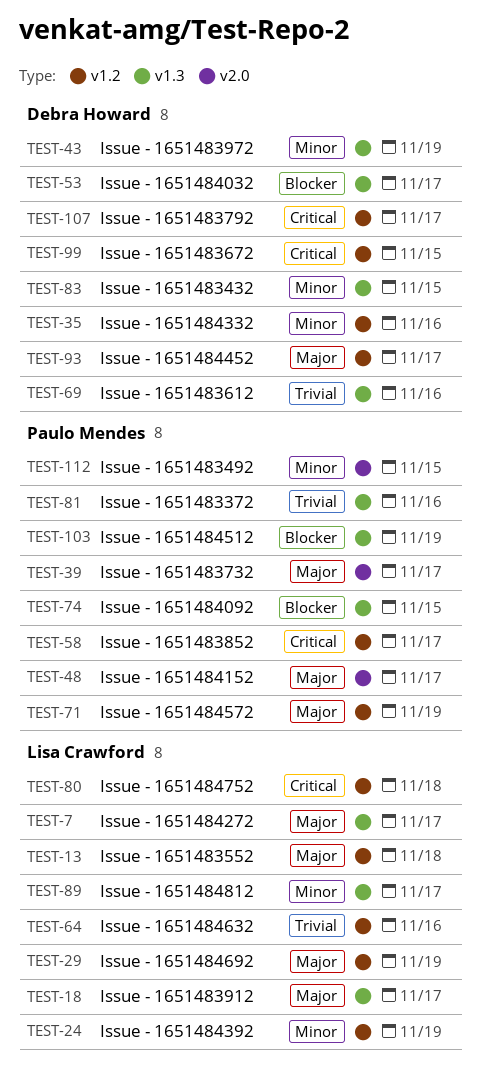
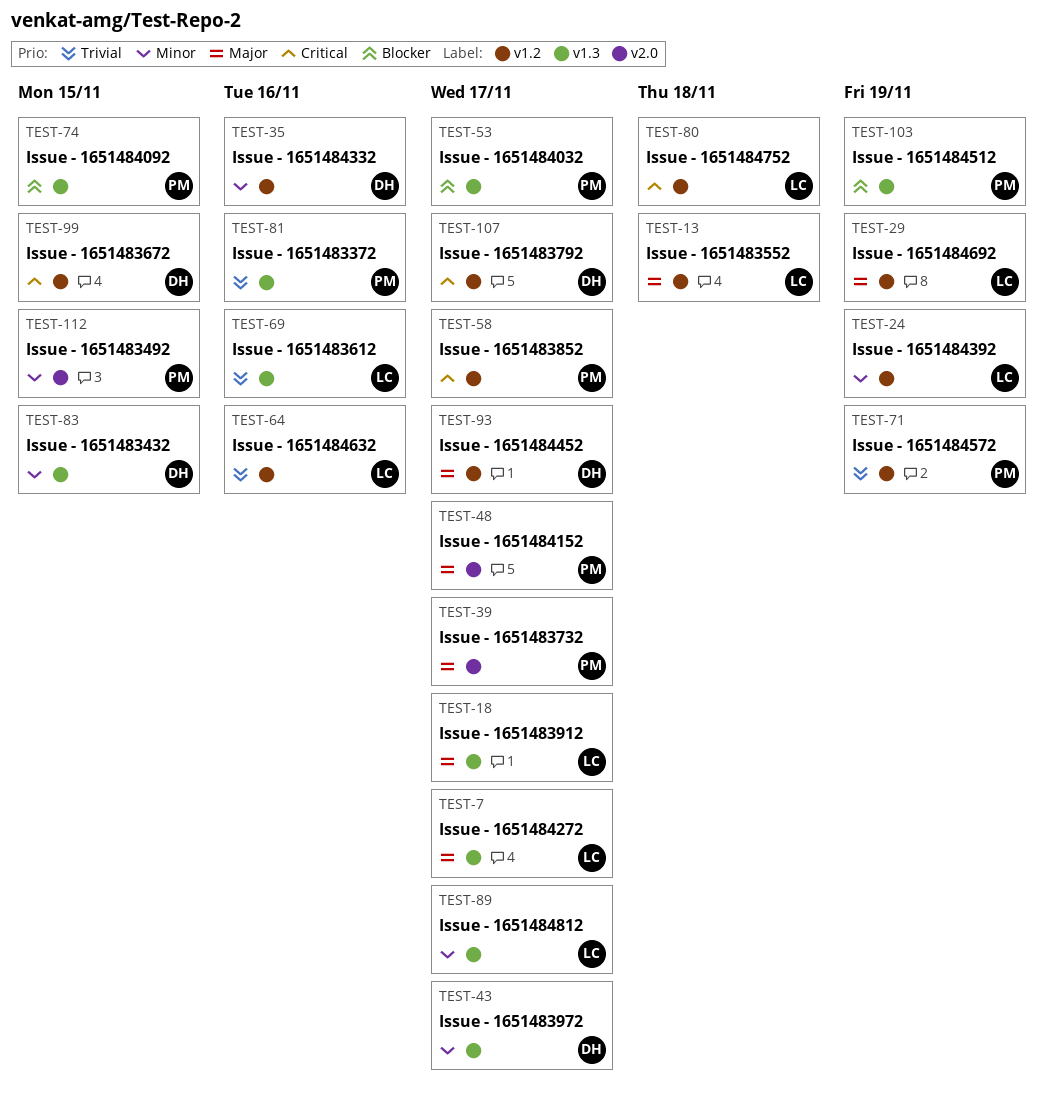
TEST-43, due: Nov 19 -> Nov 17
TEST-53, owner: Debra Howard -> Paulo Mendes
TEST-69, owner: Debra Howard -> Lisa Crawford
TEST-71, priority: Major -> Trivial

